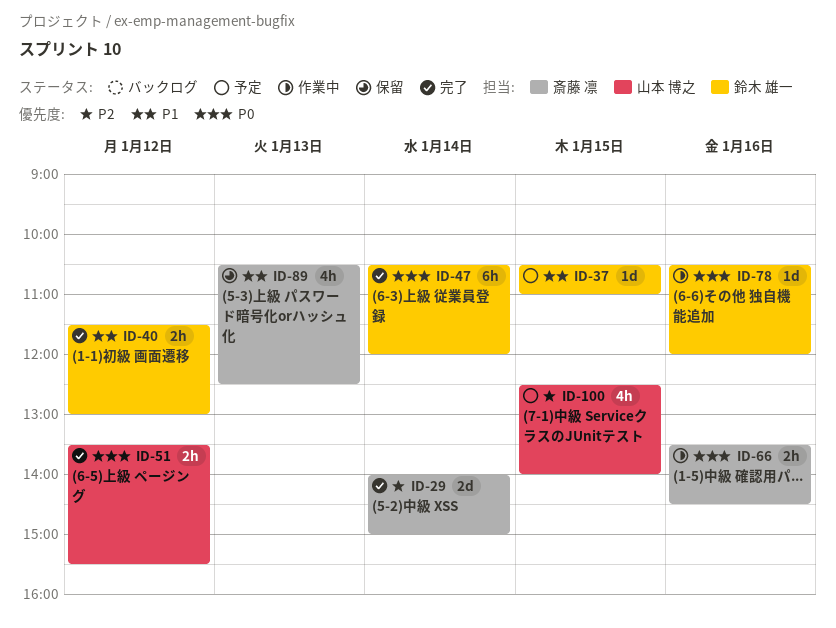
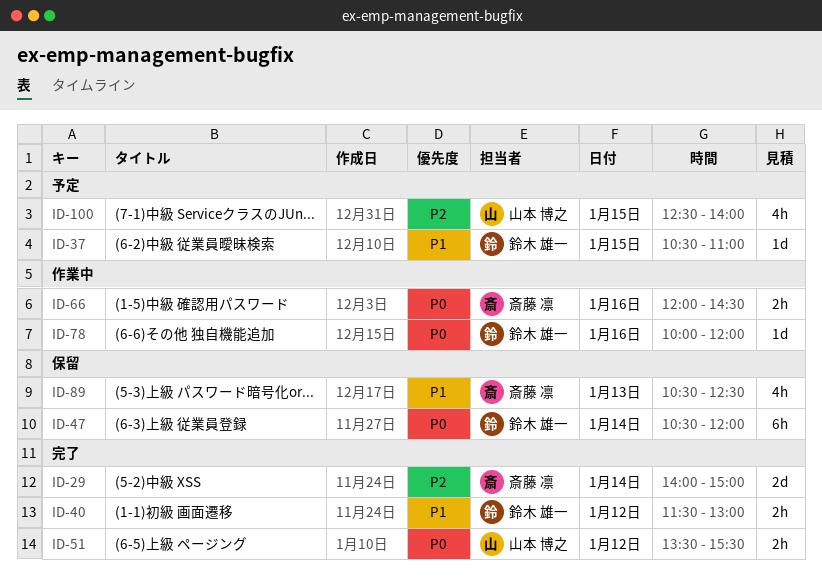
ID-47, status: 完了 -> 保留
ID-66, begins: 13:30 -> 12:00
ID-78, begins: 10:30 -> 10:00

